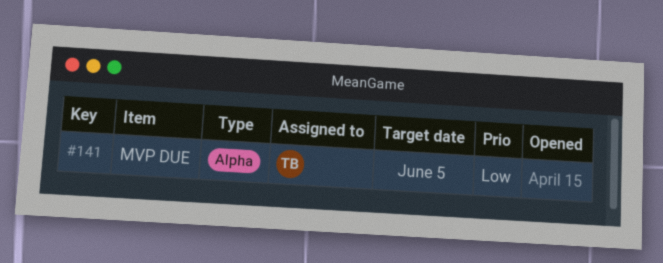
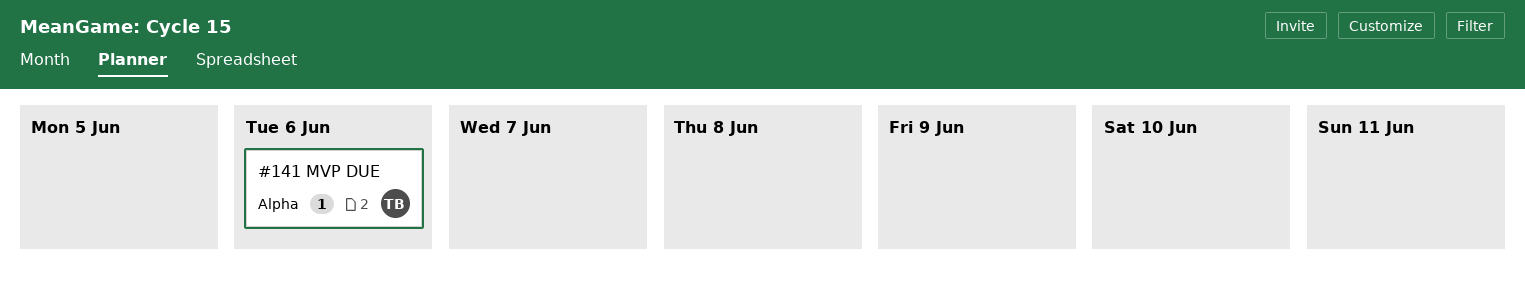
#141, due: Jun 5 -> Jun 6

